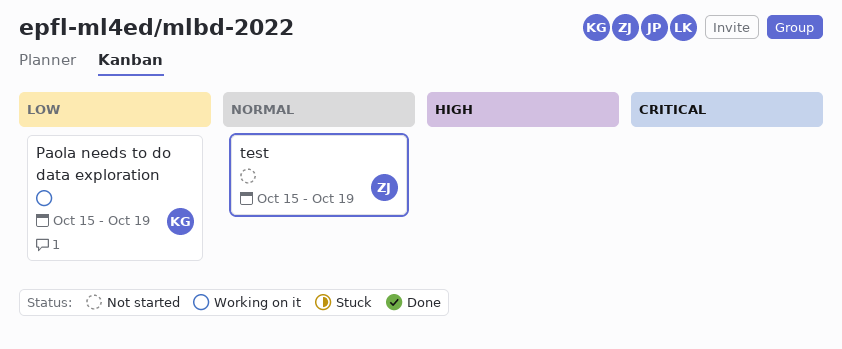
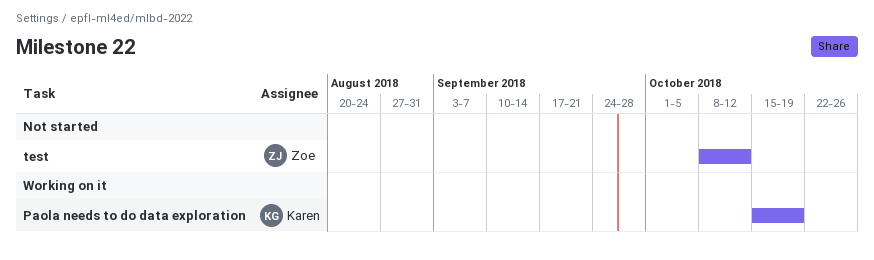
test, start: Oct 15 -> Oct 8
test, due: Oct 19 -> Oct 12

